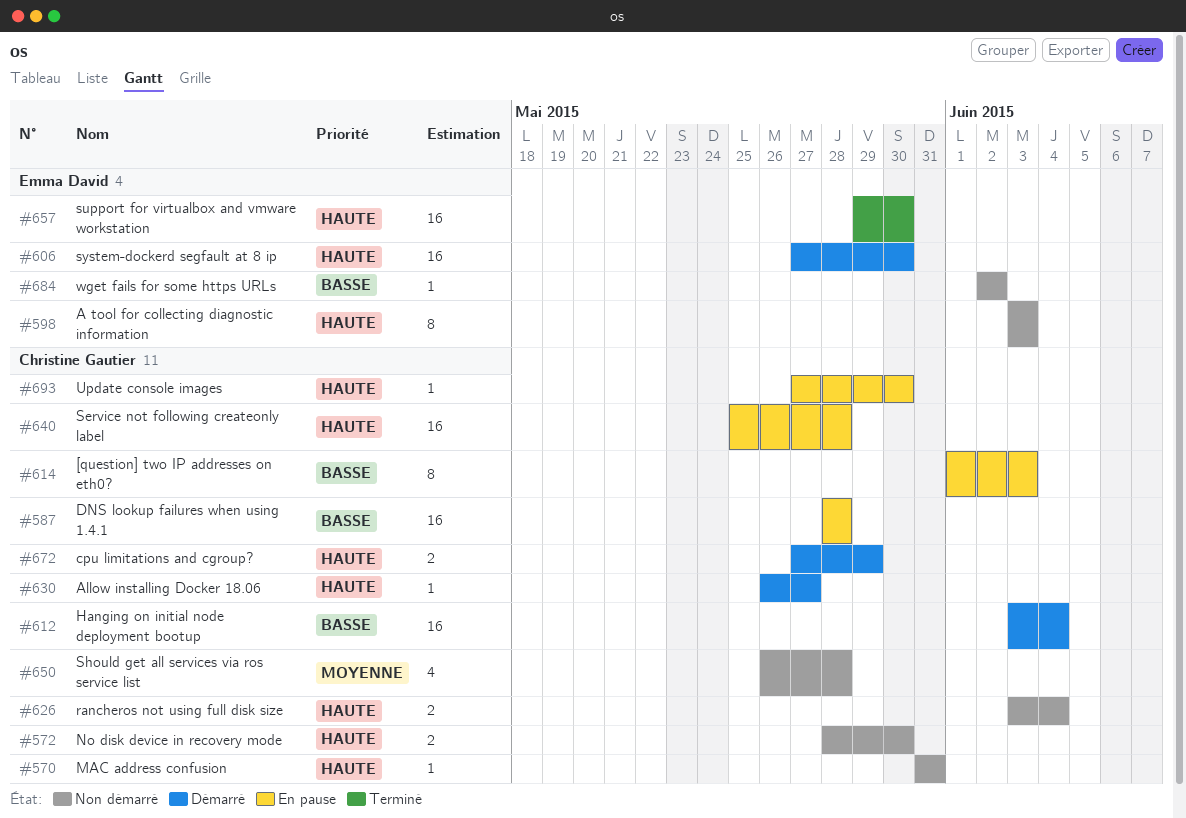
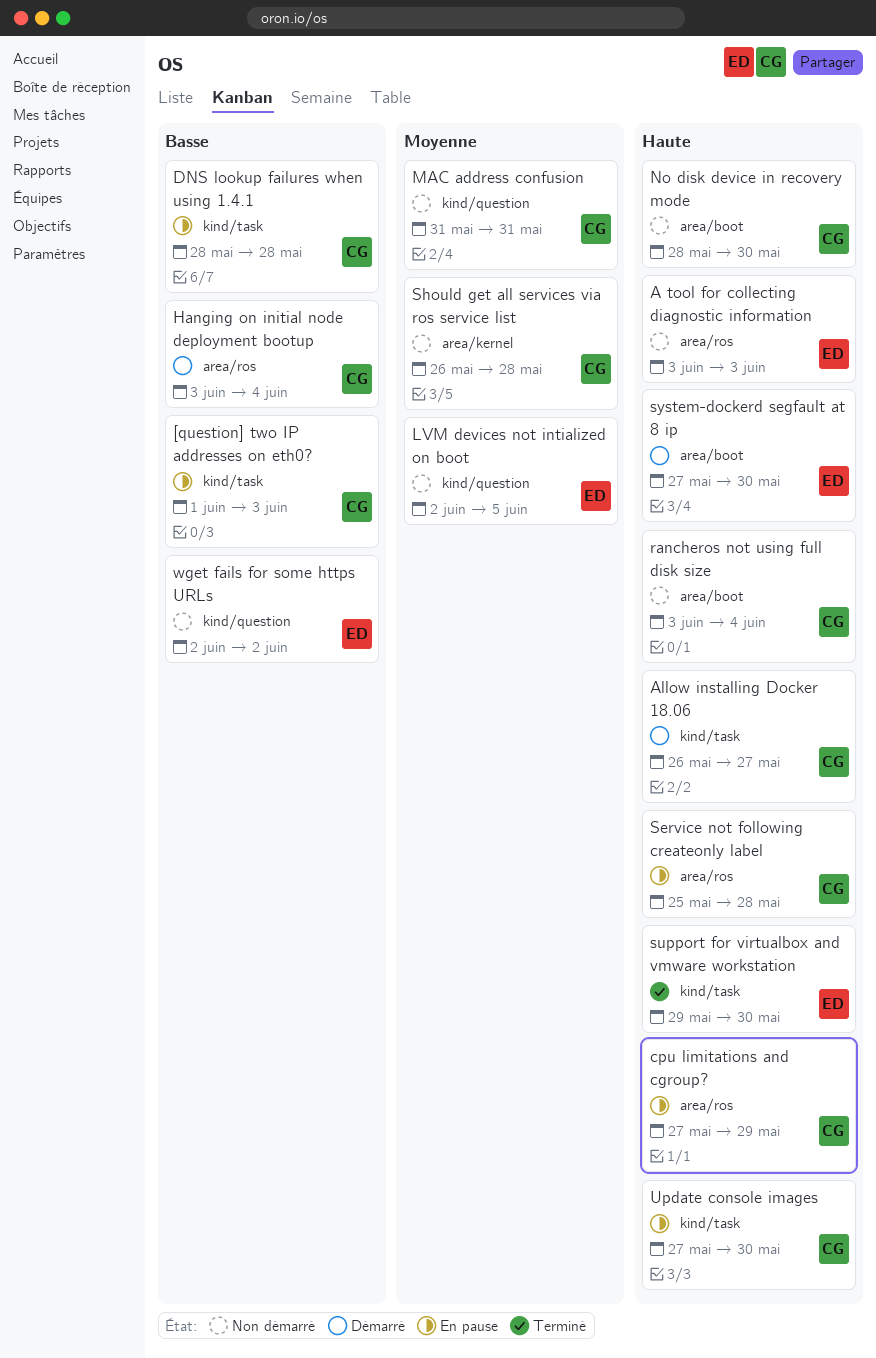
cpu limitations and cgroup?, status: Démarré -> En pause
LVM devices not intialized on boot: none -> present
MAC address confusion, priority: Haute -> Moyenne

